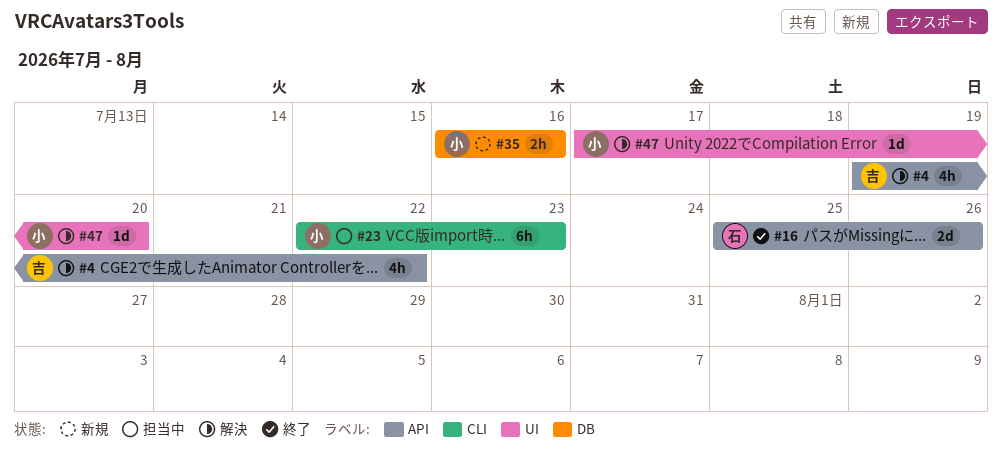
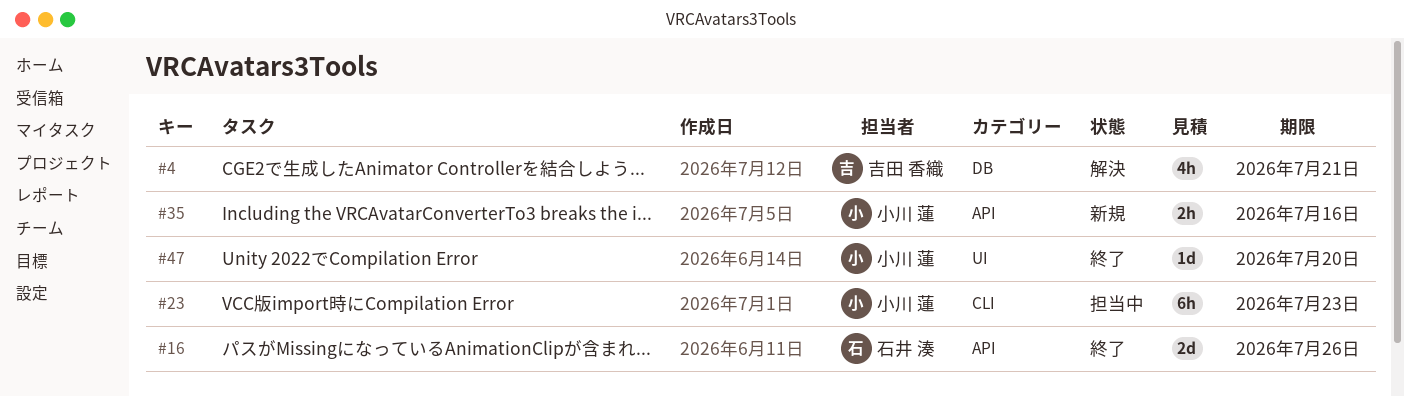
#4, label: API -> DB
#4, due: Jul 22 -> Jul 21
#35, label: DB -> API
#47, status: 解決 -> 終了

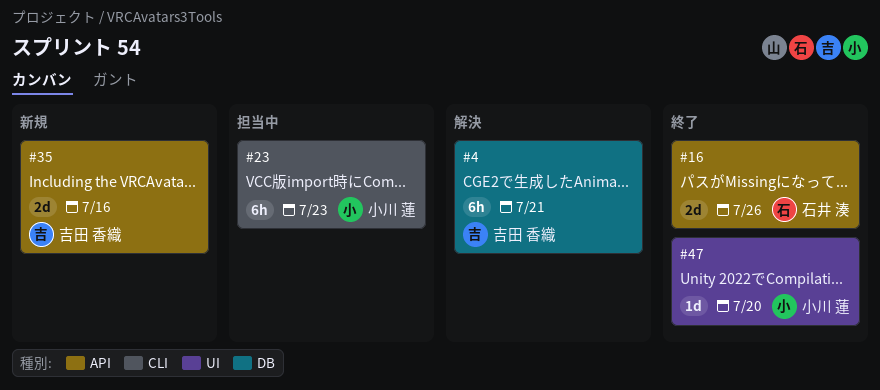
#4, estimate: 4h -> 6h
#35, owner: 小川 蓮 -> 吉田 香織
#35, estimate: 2h -> 2d

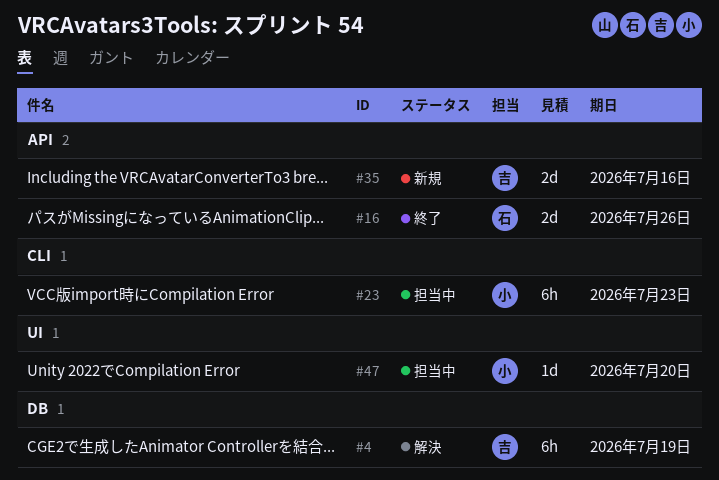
#4, due: Jul 21 -> Jul 19
#47, status: 終了 -> 担当中

